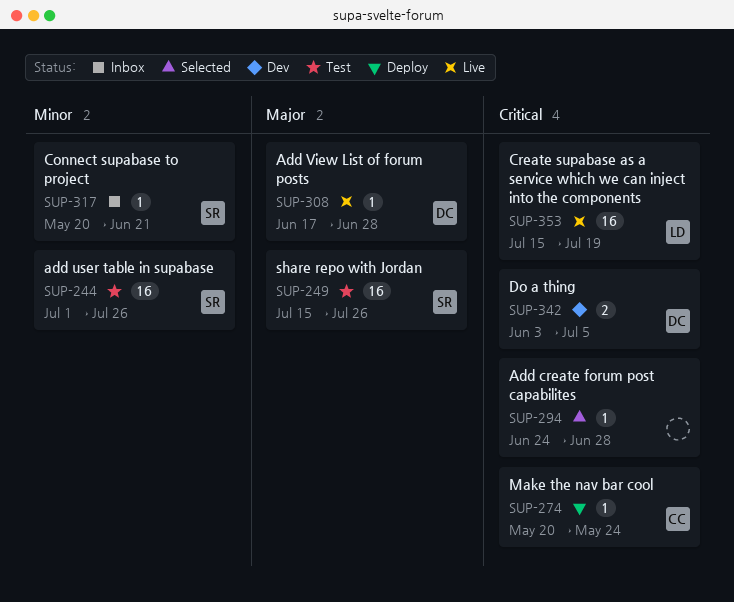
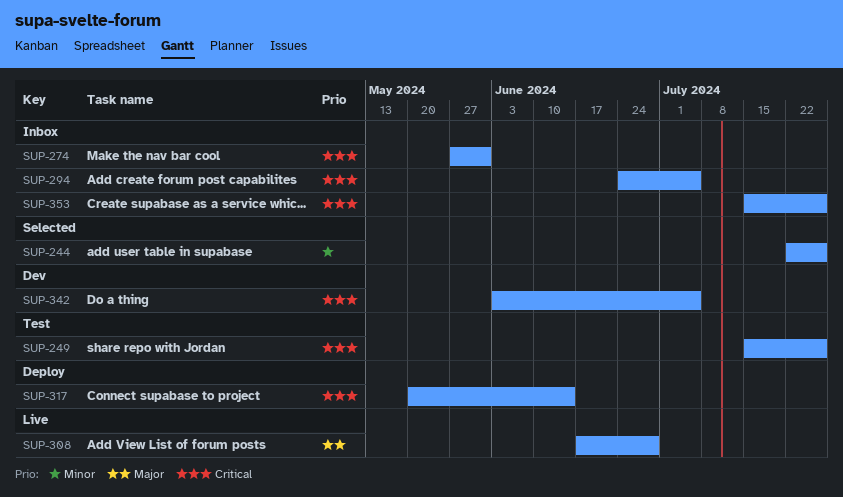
SUP-244, status: Test -> Selected
SUP-244, start: Jul 1 -> Jul 22
SUP-249, priority: Major -> Critical
SUP-274, status: Deploy -> Inbox
SUP-274, start: May 20 -> May 27
SUP-274, due: May 24 -> May 31
SUP-294, status: Selected -> Inbox
SUP-294, due: Jun 28 -> Jul 5
SUP-317, status: Inbox -> Deploy
SUP-317, priority: Minor -> Critical
SUP-317, due: Jun 21 -> Jun 14
SUP-353, status: Live -> Inbox
SUP-353, due: Jul 19 -> Jul 26

